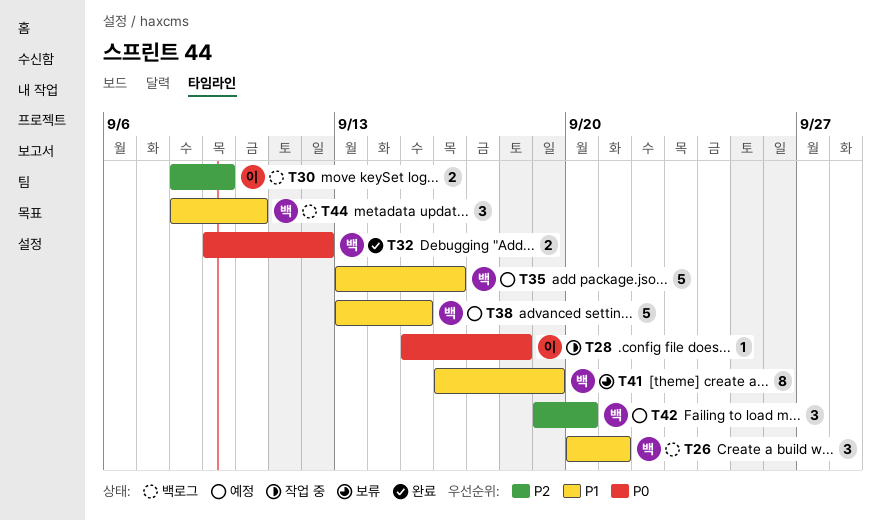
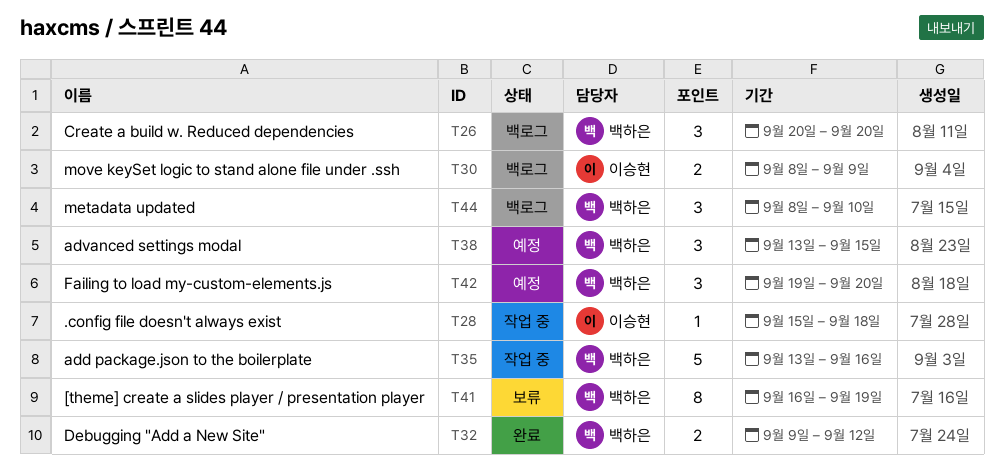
T26, due: Sep 21 -> Sep 20
T35, status: 예정 -> 작업 중
T38, estimate: 5 -> 3

